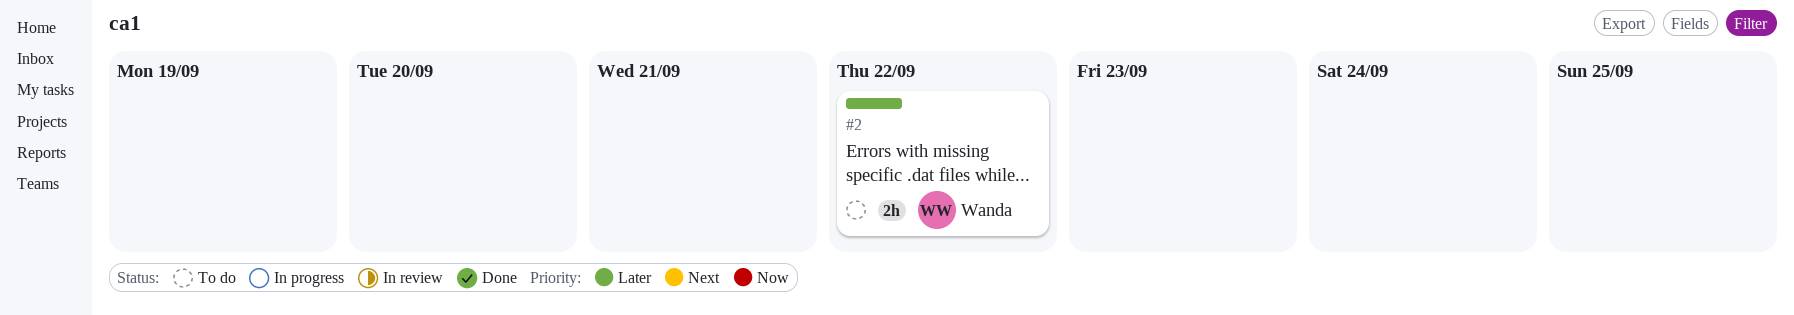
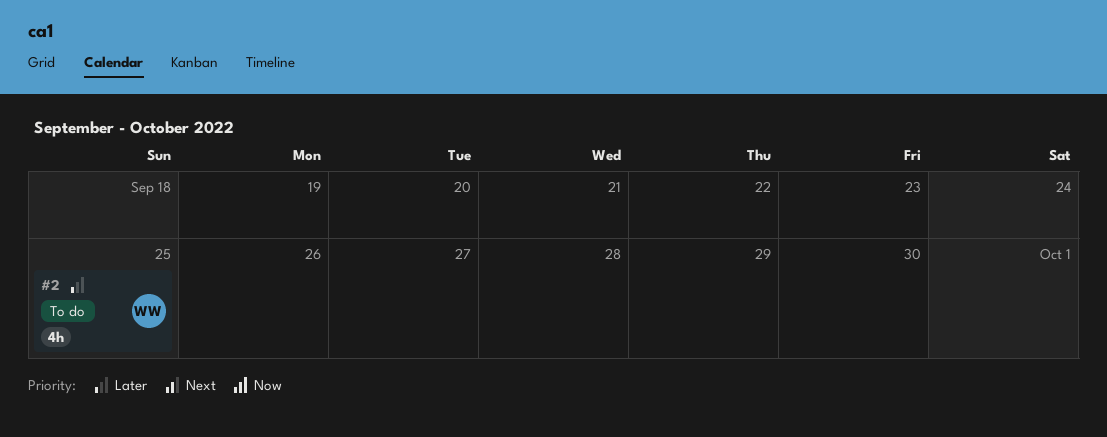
#2, estimate: 2h -> 4h
#2, due: Sep 22 -> Sep 25

